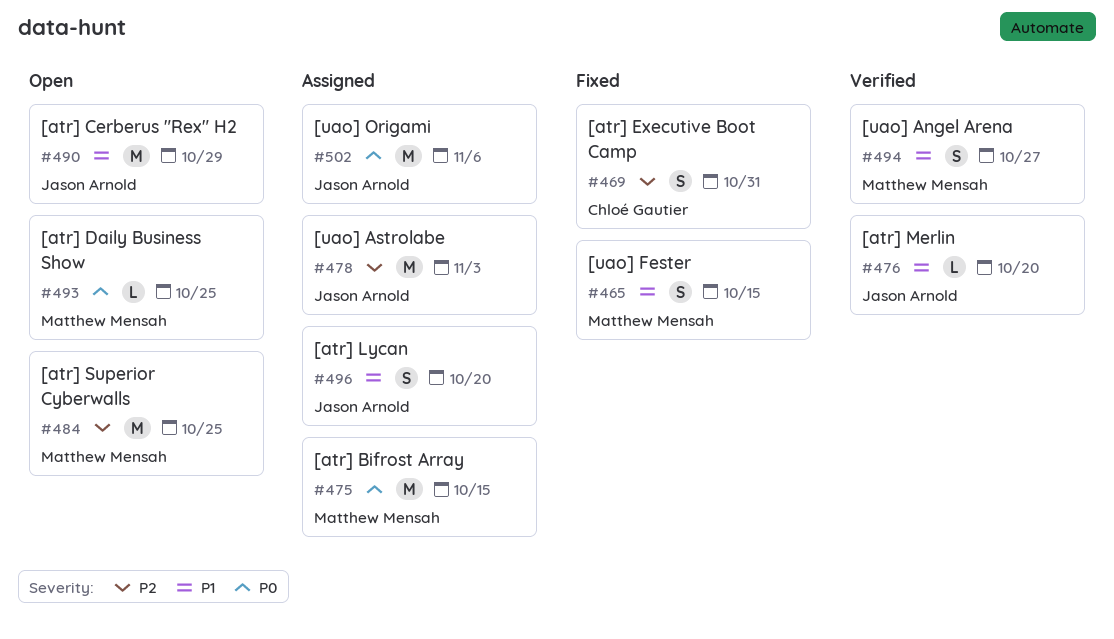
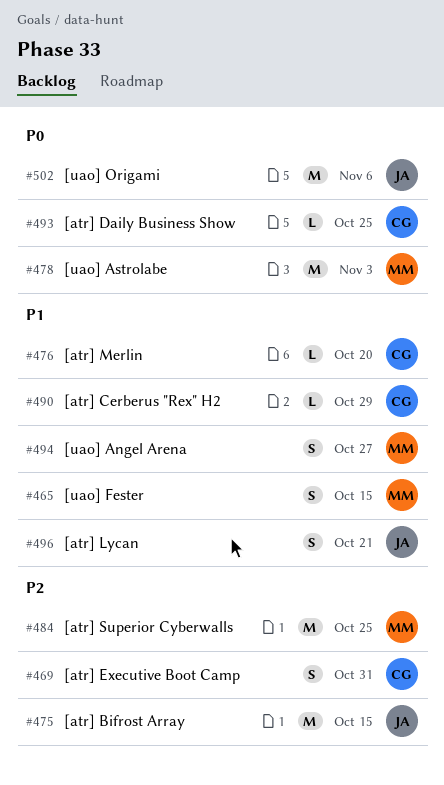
#475, owner: Matthew Mensah -> Jason Arnold
#475, priority: P0 -> P2
#476, owner: Jason Arnold -> Chloé Gautier
#478, owner: Jason Arnold -> Matthew Mensah
#478, priority: P2 -> P0
#490, owner: Jason Arnold -> Chloé Gautier
#490, estimate: M -> L
#493, owner: Matthew Mensah -> Chloé Gautier
#496, due: Oct 20 -> Oct 21

